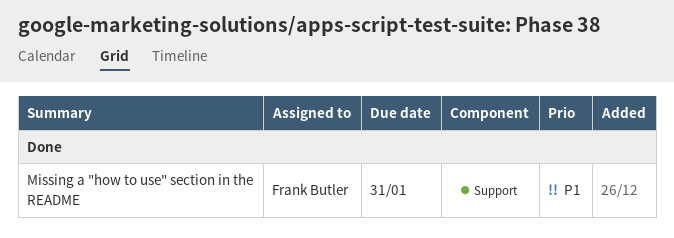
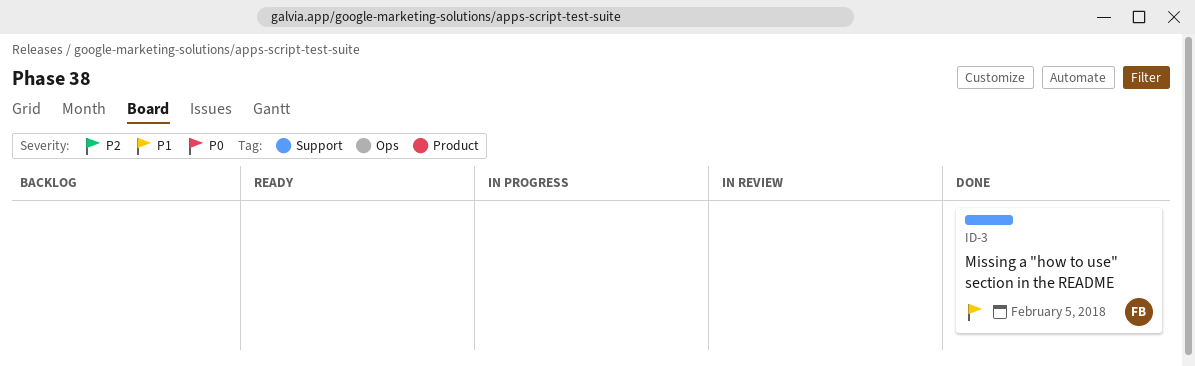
Missing a "how to use" section in the README, due: Jan 31 -> Feb 5

